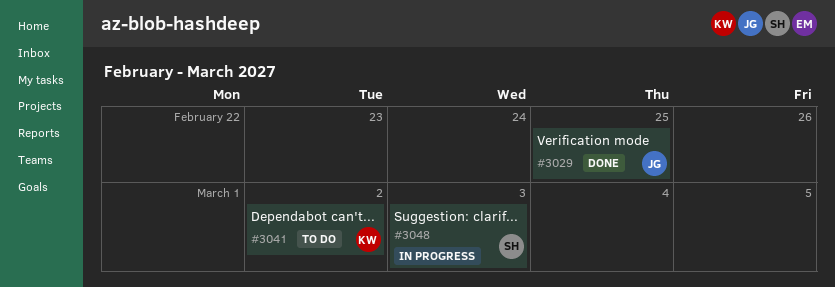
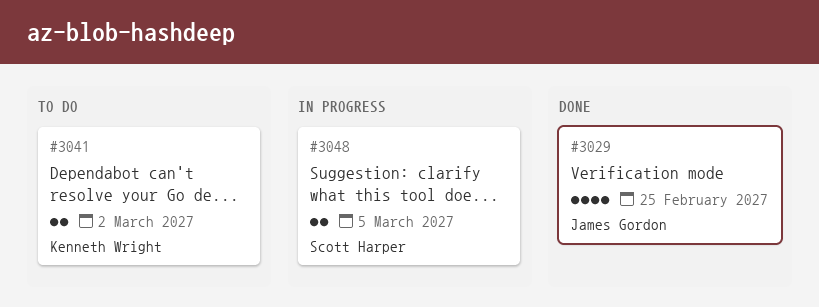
#3048, due: Mar 3 -> Mar 5

